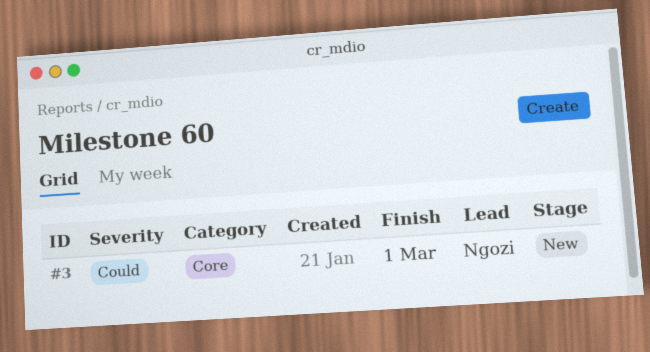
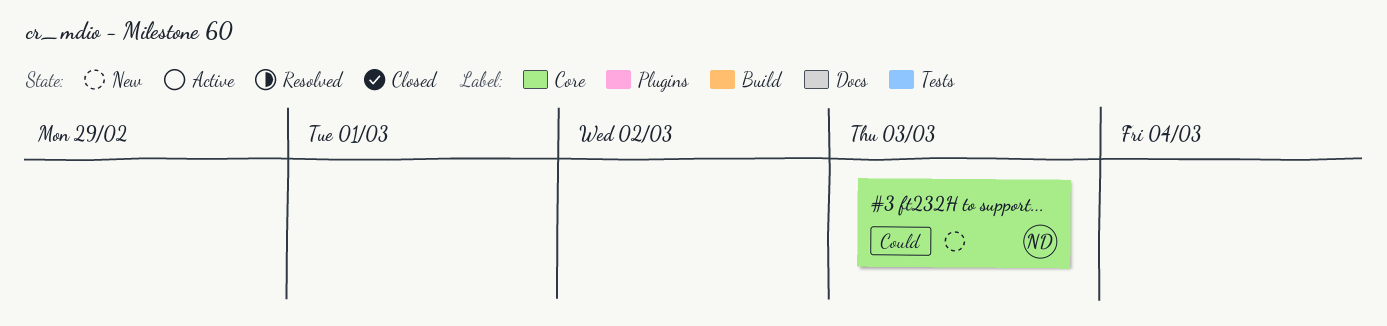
#3, due: Mar 1 -> Mar 3

